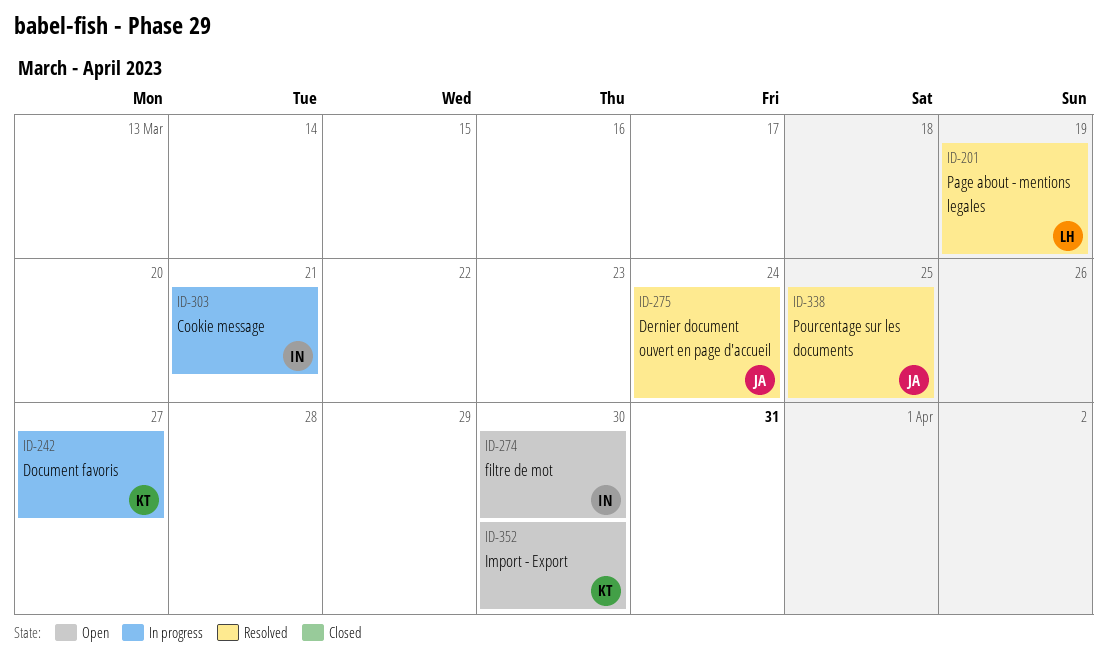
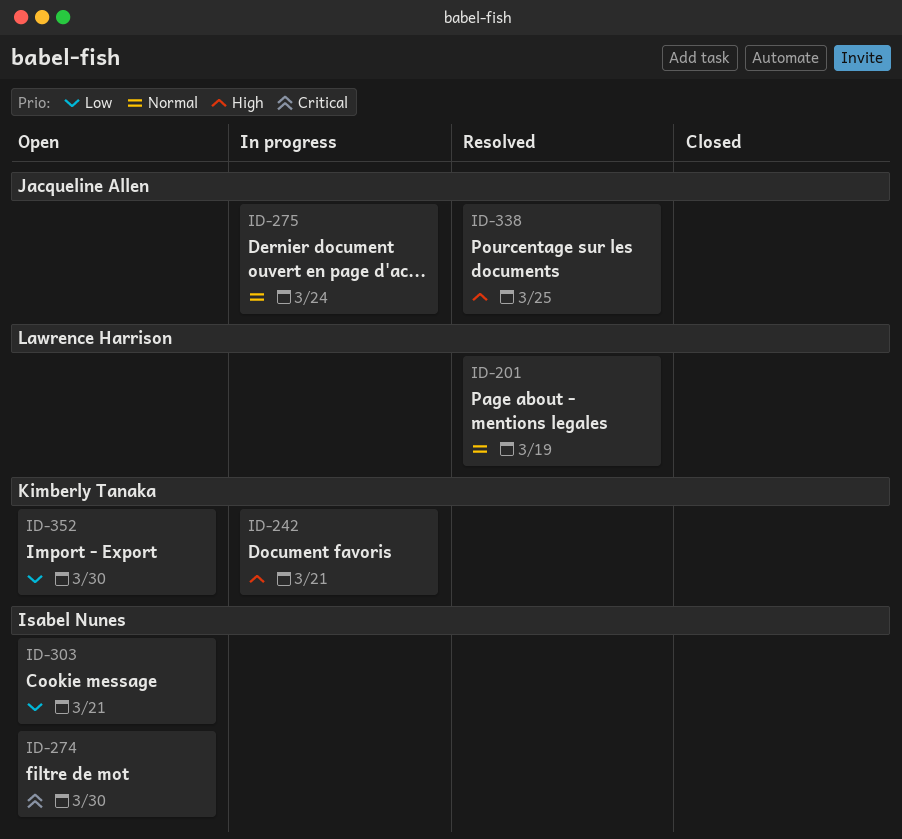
ID-242, due: Mar 27 -> Mar 21
ID-275, status: Resolved -> In progress
ID-303, status: In progress -> Open

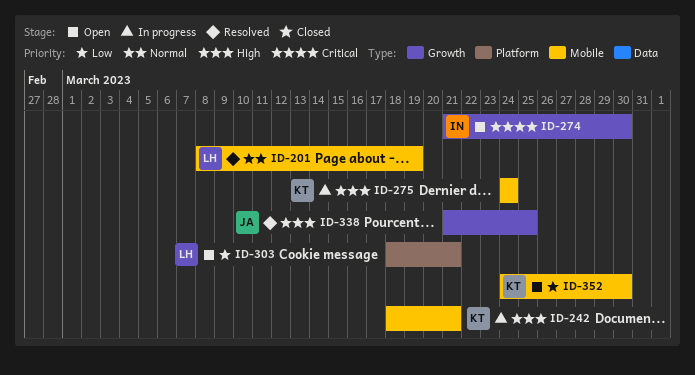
ID-275, owner: Jacqueline Allen -> Kimberly Tanaka
ID-275, priority: Normal -> High
ID-303, owner: Isabel Nunes -> Lawrence Harrison

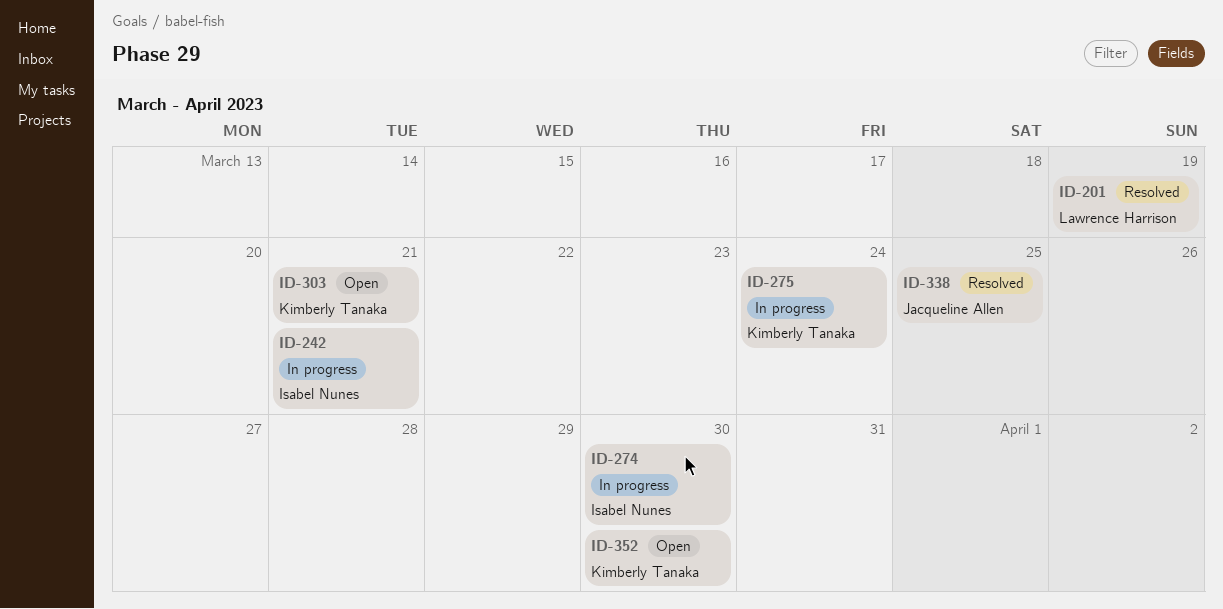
ID-242, owner: Kimberly Tanaka -> Isabel Nunes
ID-274, status: Open -> In progress
ID-303, owner: Lawrence Harrison -> Kimberly Tanaka

